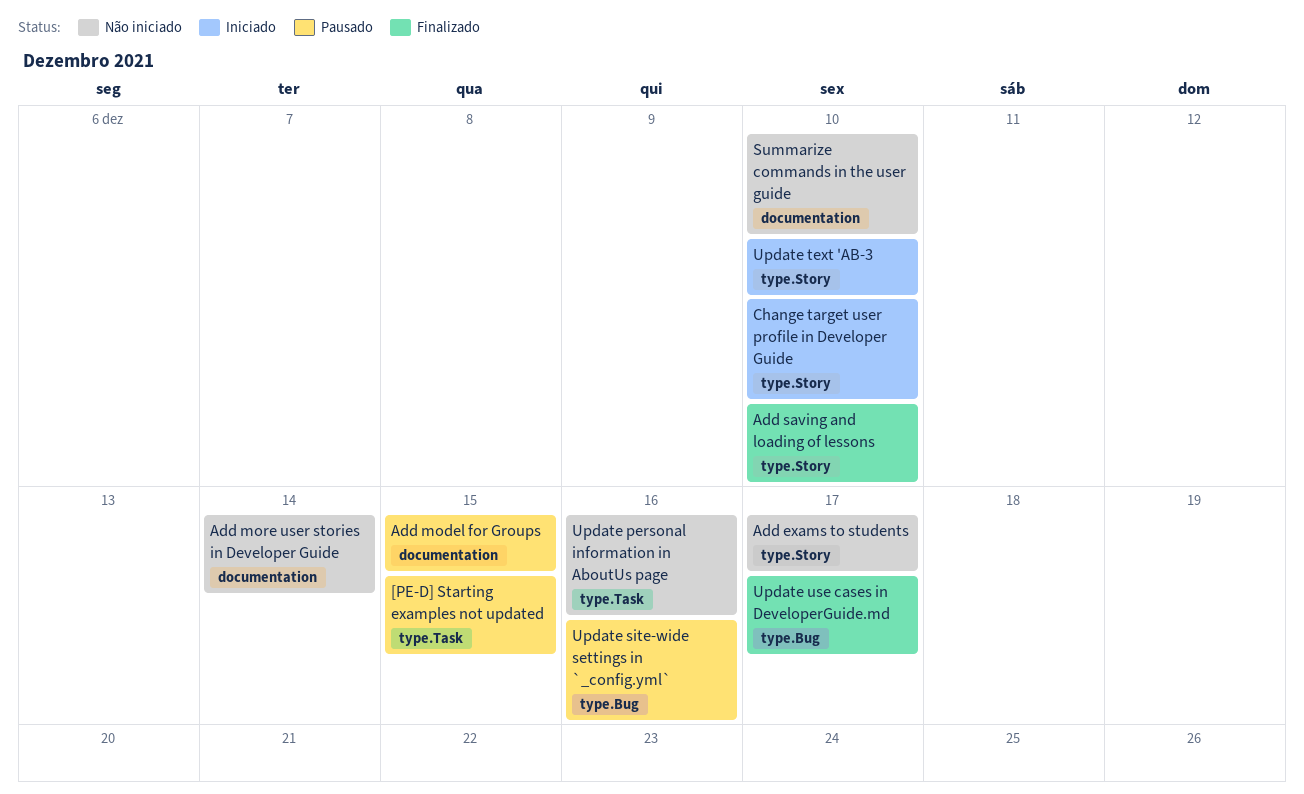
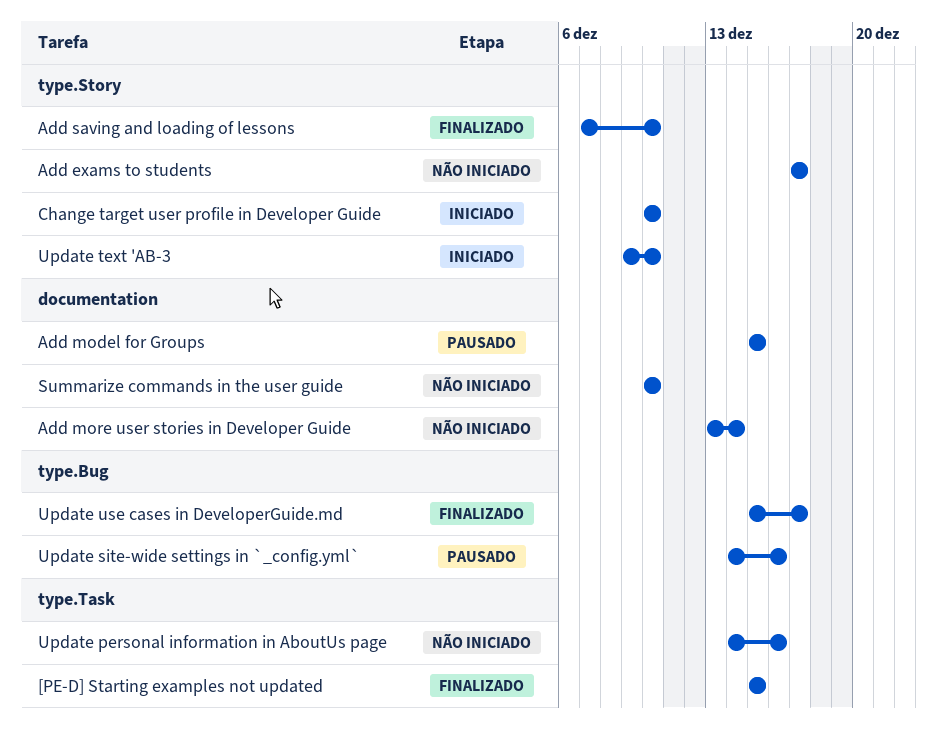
[PE-D] Starting examples not updated, status: Pausado -> Finalizado

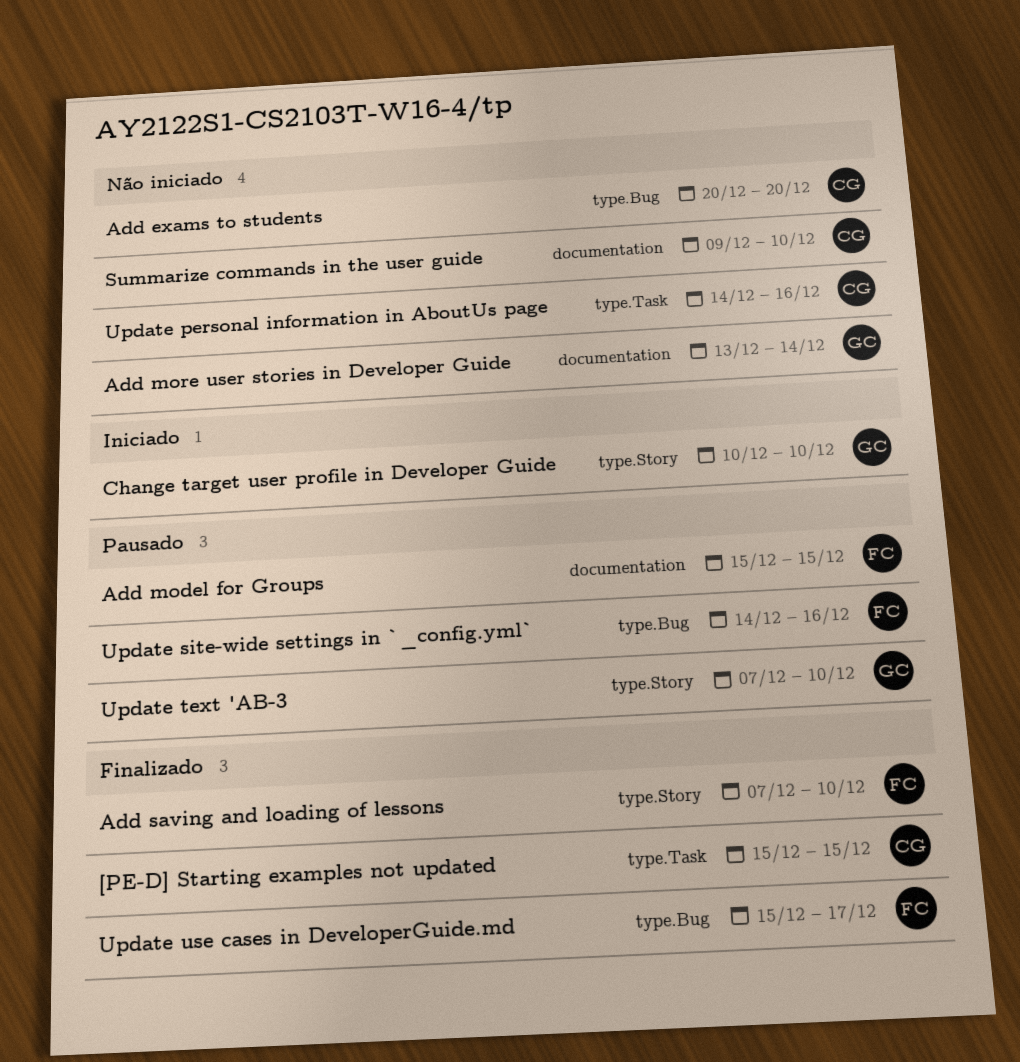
Add exams to students, label: type.Story -> type.Bug
Add exams to students, start: Dec 17 -> Dec 20
Add exams to students, due: Dec 17 -> Dec 20
Summarize commands in the user guide, start: Dec 10 -> Dec 9
Update text 'AB-3, status: Iniciado -> Pausado
Update text 'AB-3, start: Dec 9 -> Dec 7

